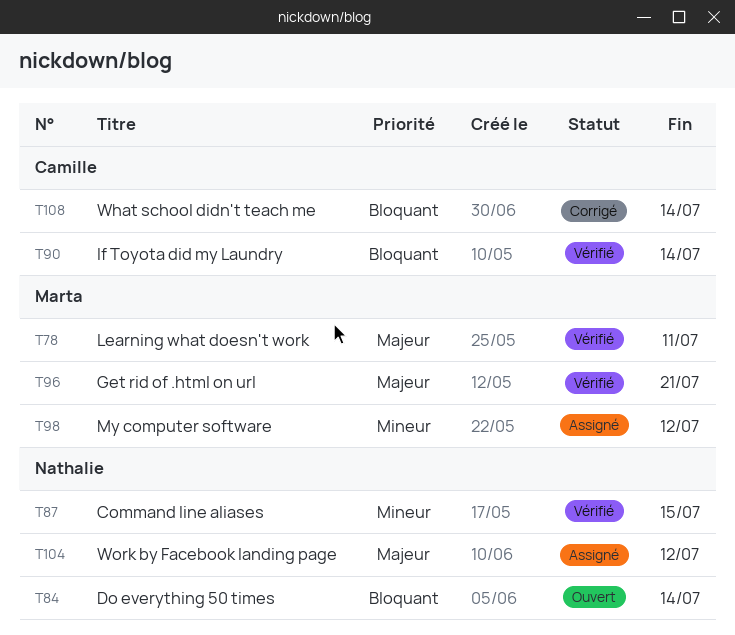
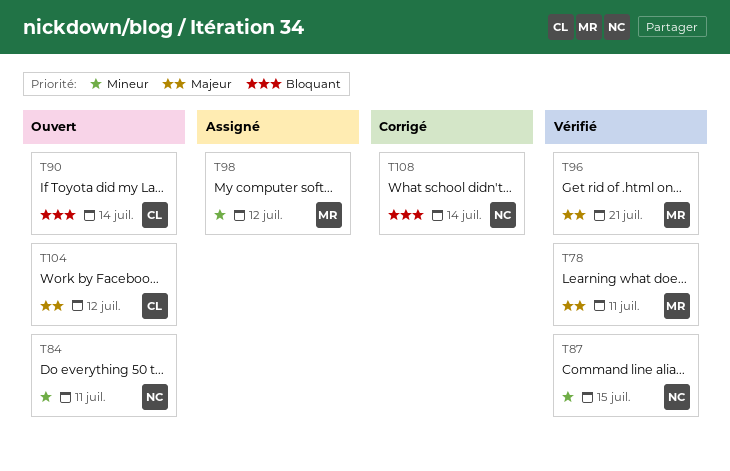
T84, priority: Bloquant -> Mineur
T84, due: Jul 14 -> Jul 11
T90, status: Vérifié -> Ouvert
T104, status: Assigné -> Ouvert
T104, owner: Nathalie -> Camille
T108, owner: Camille -> Nathalie

